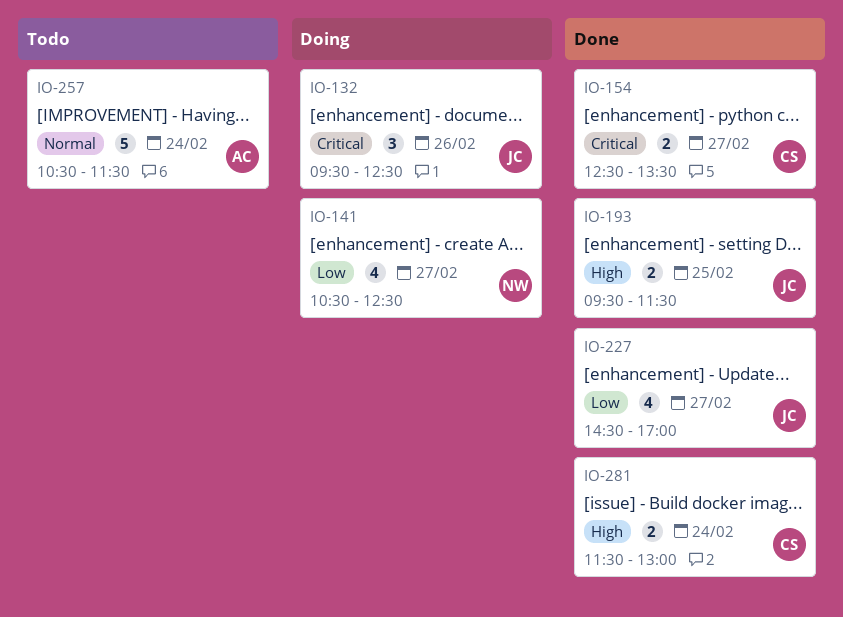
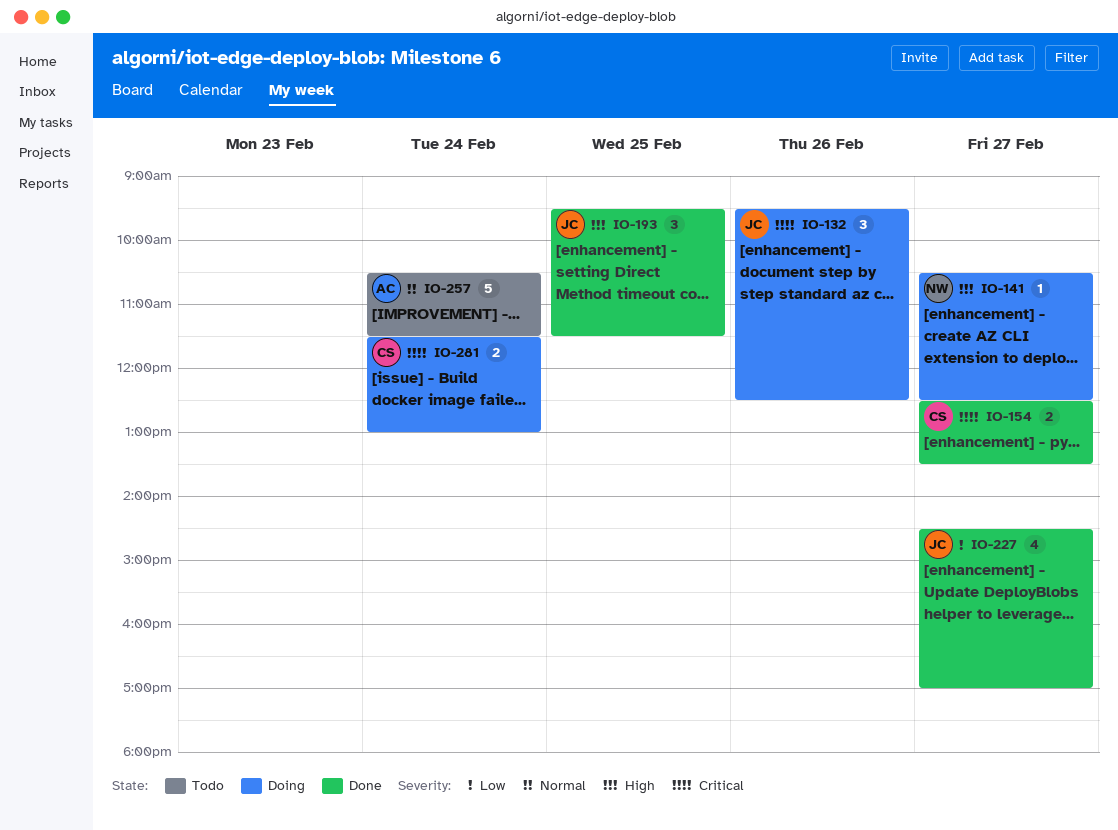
IO-141, priority: Low -> High
IO-141, estimate: 4 -> 1
IO-193, estimate: 2 -> 3
IO-281, status: Done -> Doing
IO-281, priority: High -> Critical

